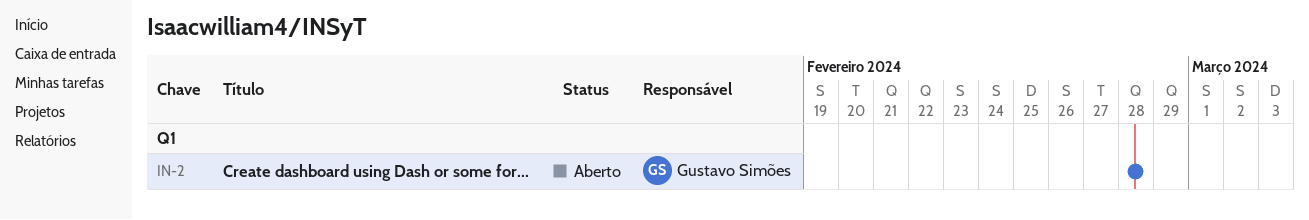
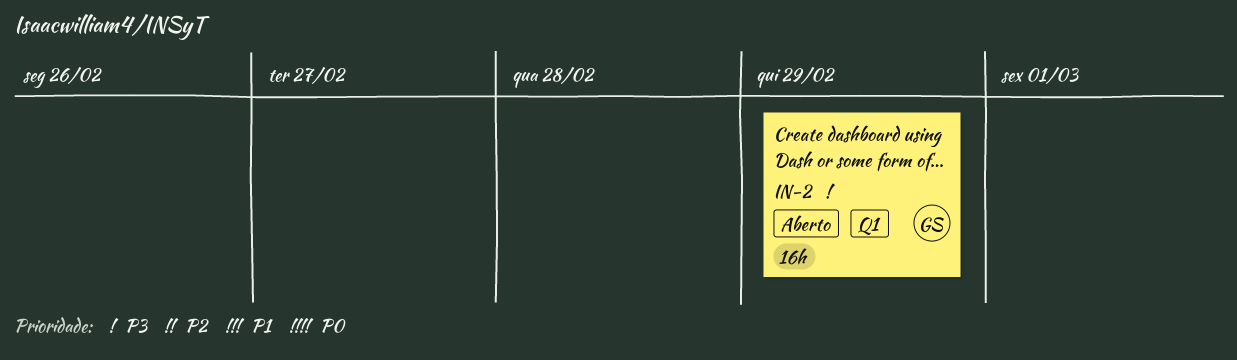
IN-2, due: Feb 28 -> Feb 29

